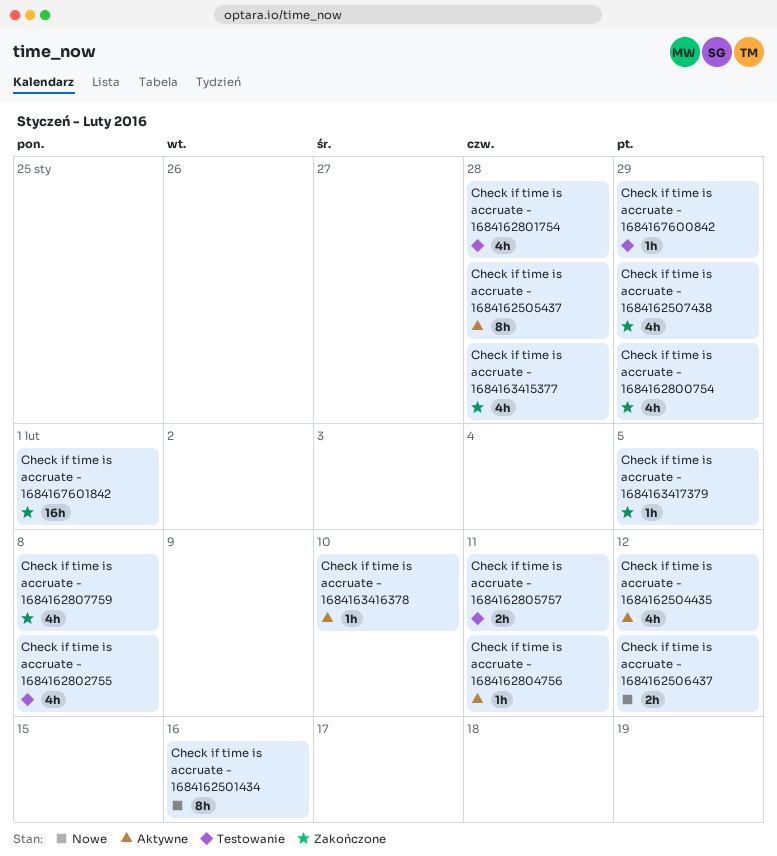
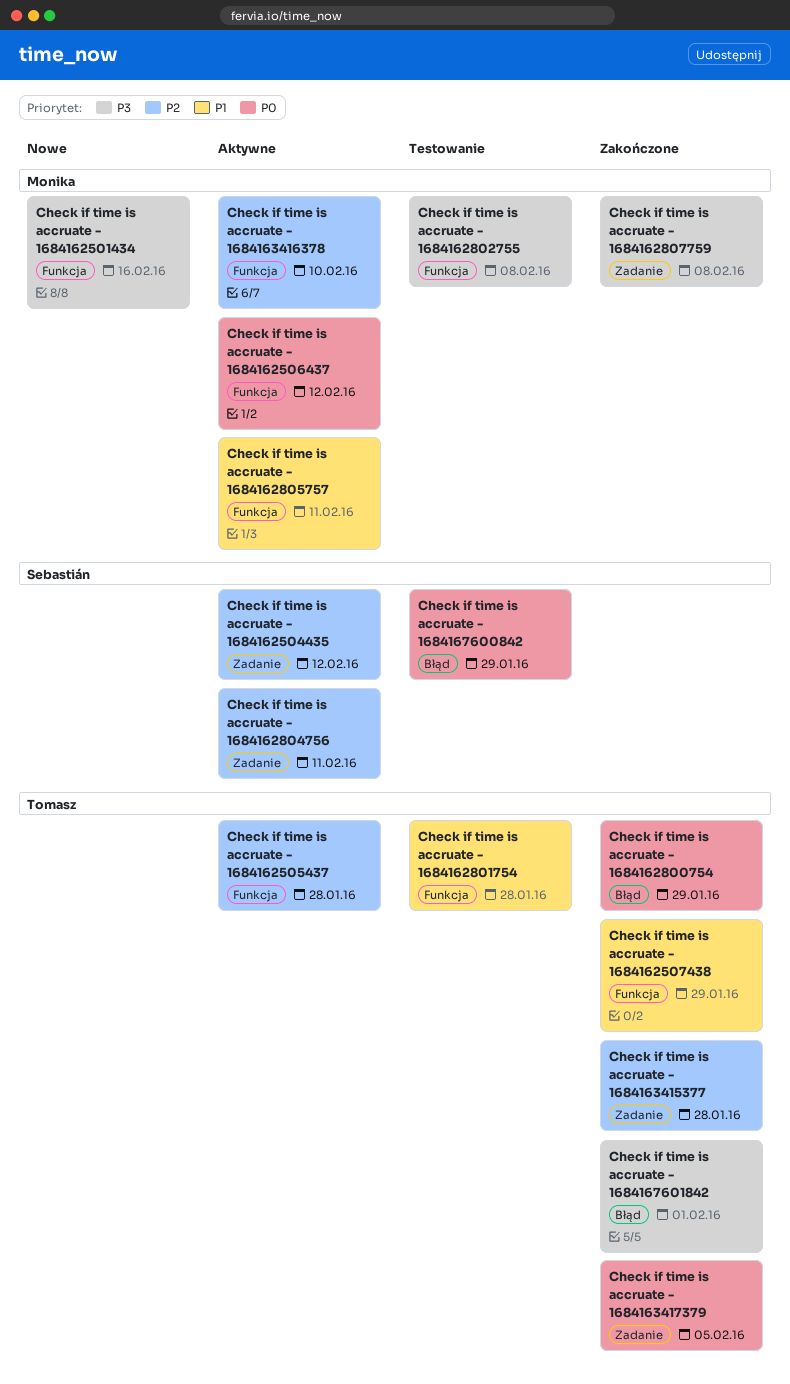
Check if time is accruate - 1684162506437, status: Nowe -> Aktywne
Check if time is accruate - 1684162805757, status: Testowanie -> Aktywne

